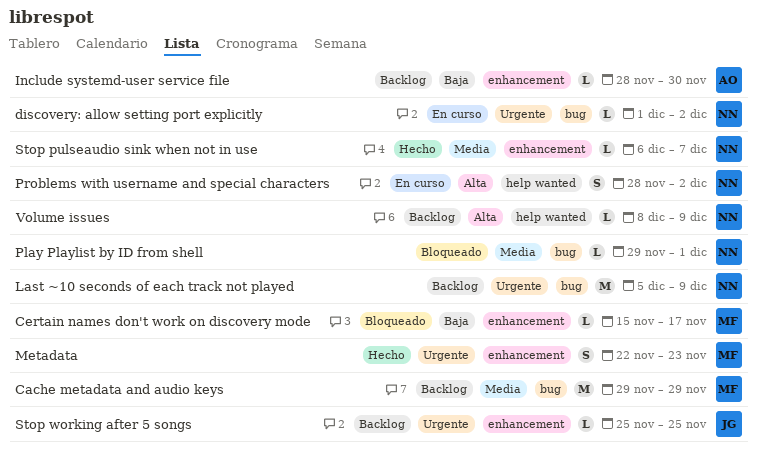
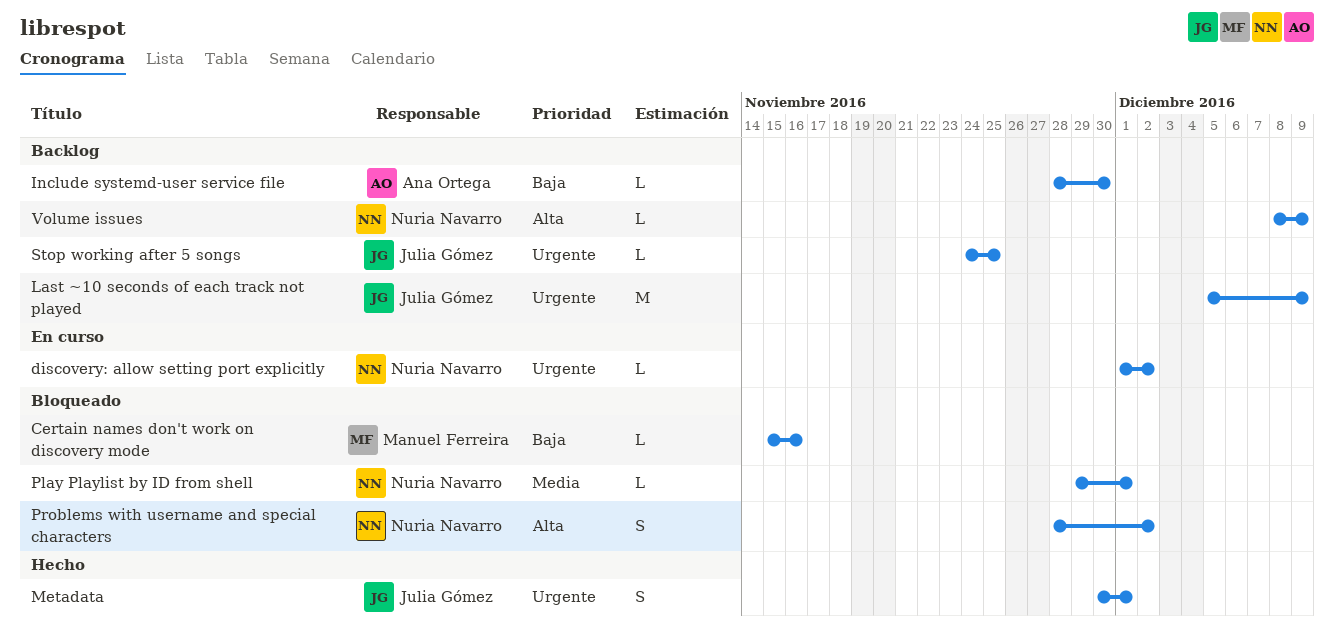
Cache metadata and audio keys: present -> none
Certain names don't work on discovery mode, due: Nov 17 -> Nov 16
Last ~10 seconds of each track not played, owner: Nuria Navarro -> Julia Gómez
Metadata, owner: Manuel Ferreira -> Julia Gómez
Metadata, start: Nov 22 -> Nov 30
Metadata, due: Nov 23 -> Dec 1
Problems with username and special characters, status: En curso -> Bloqueado
Stop pulseaudio sink when not in use: present -> none
Stop working after 5 songs, start: Nov 25 -> Nov 24

